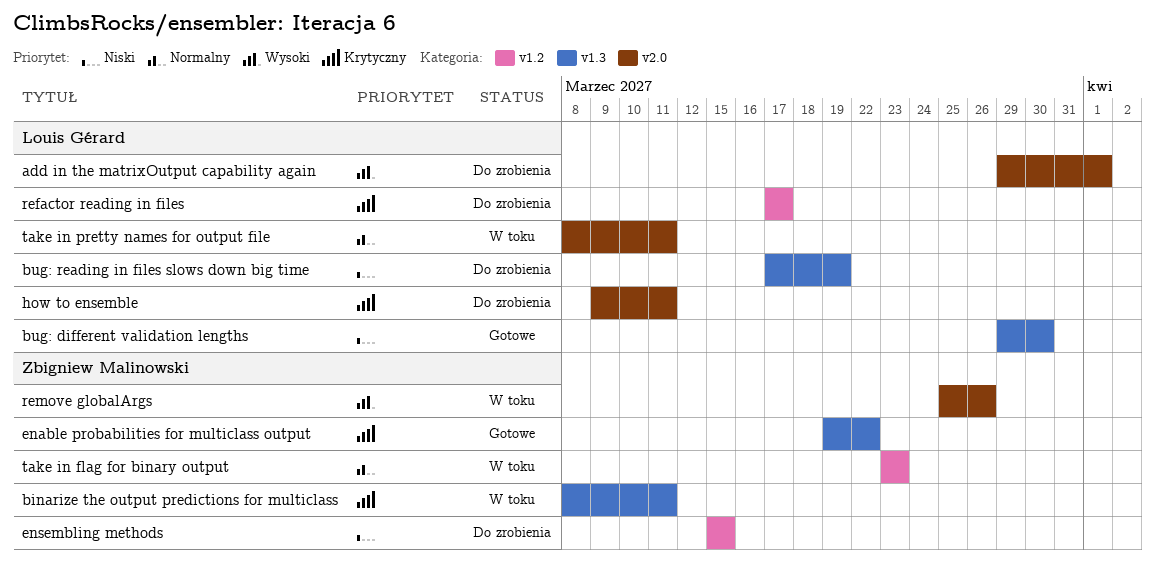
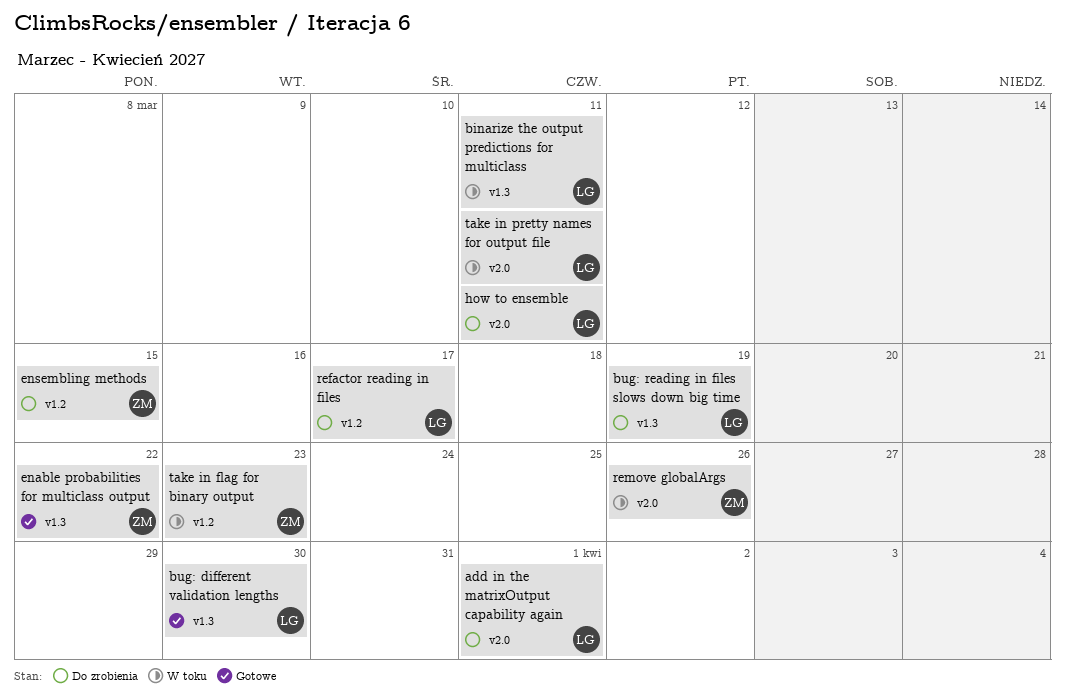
binarize the output predictions for multiclass, owner: Zbigniew Malinowski -> Louis Gérard

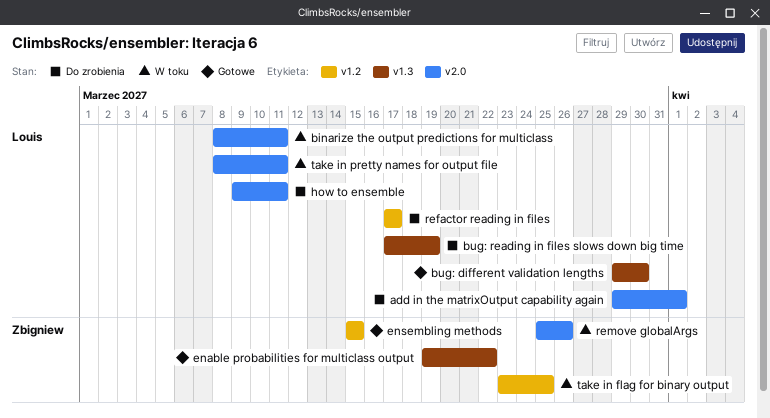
binarize the output predictions for multiclass, label: v1.3 -> v2.0
ensembling methods, status: Do zrobienia -> Gotowe
take in flag for binary output, due: Mar 23 -> Mar 25

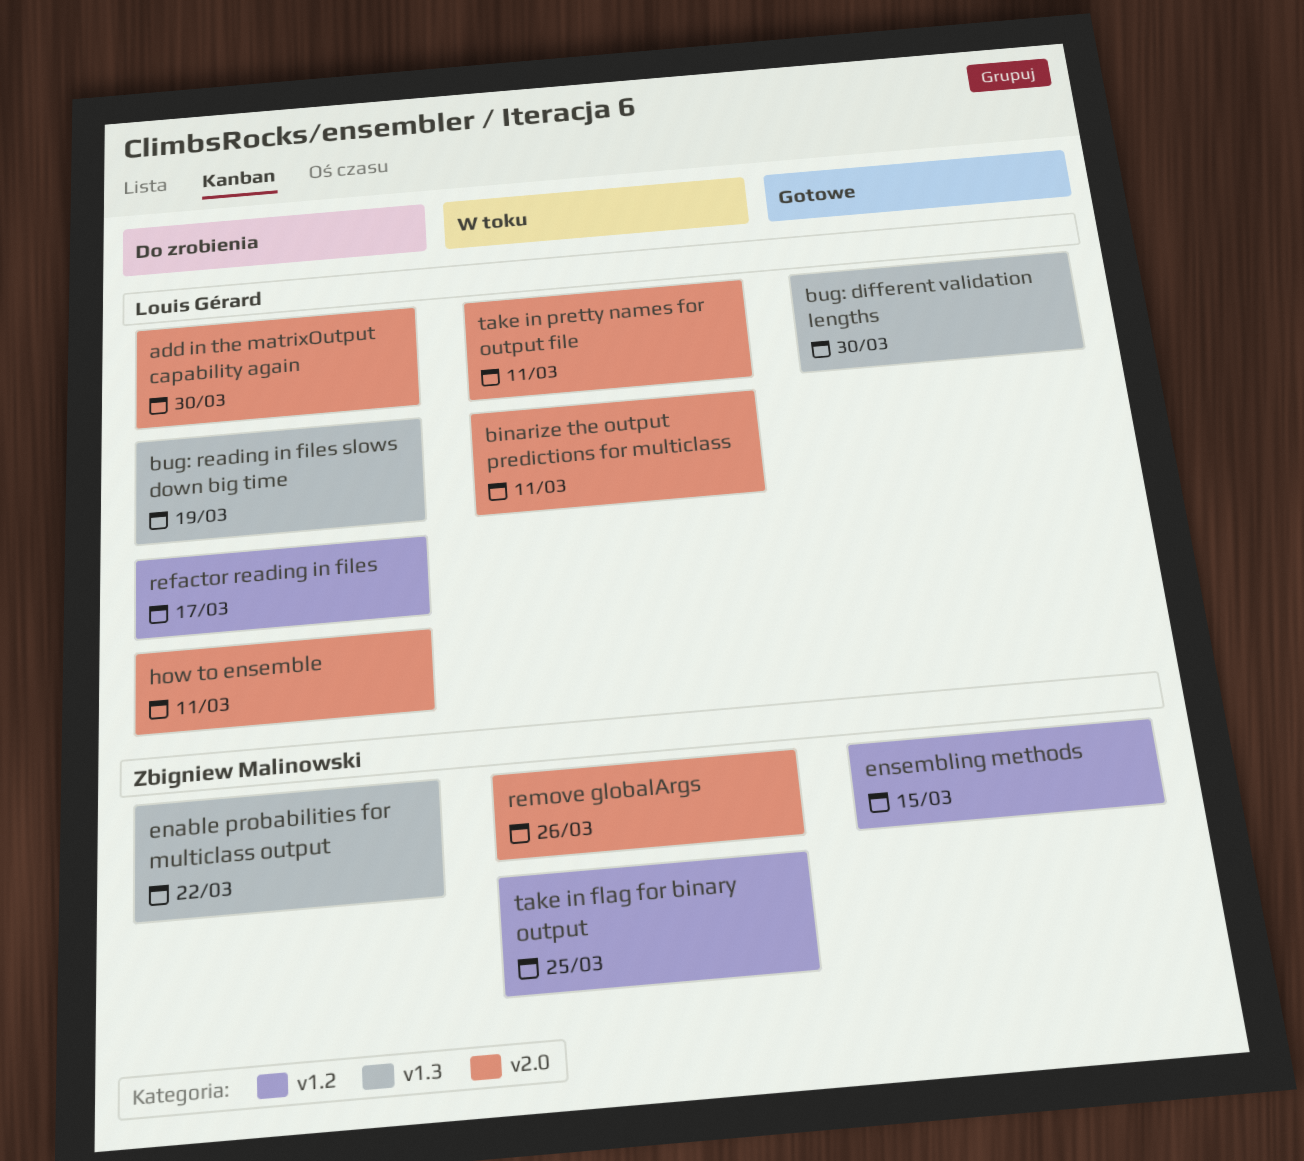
add in the matrixOutput capability again, due: Apr 1 -> Mar 30
enable probabilities for multiclass output, status: Gotowe -> Do zrobienia

